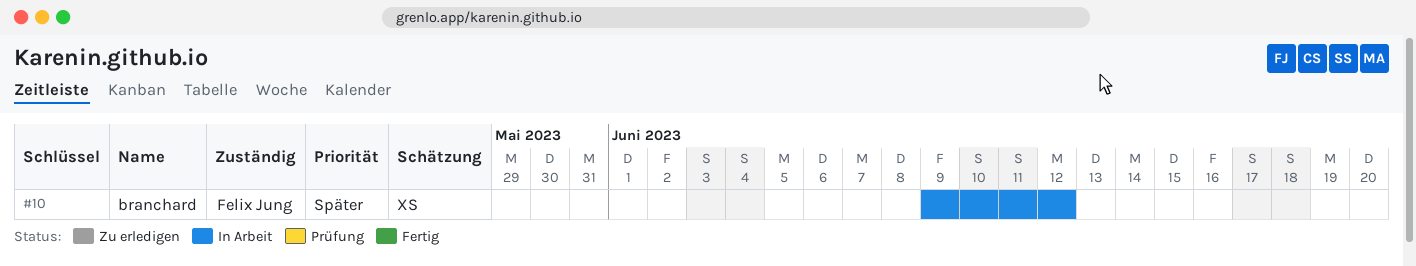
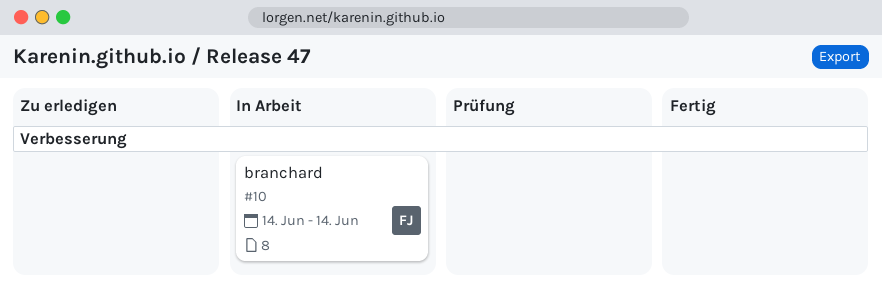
#10, start: Jun 9 -> Jun 14
#10, due: Jun 12 -> Jun 14

